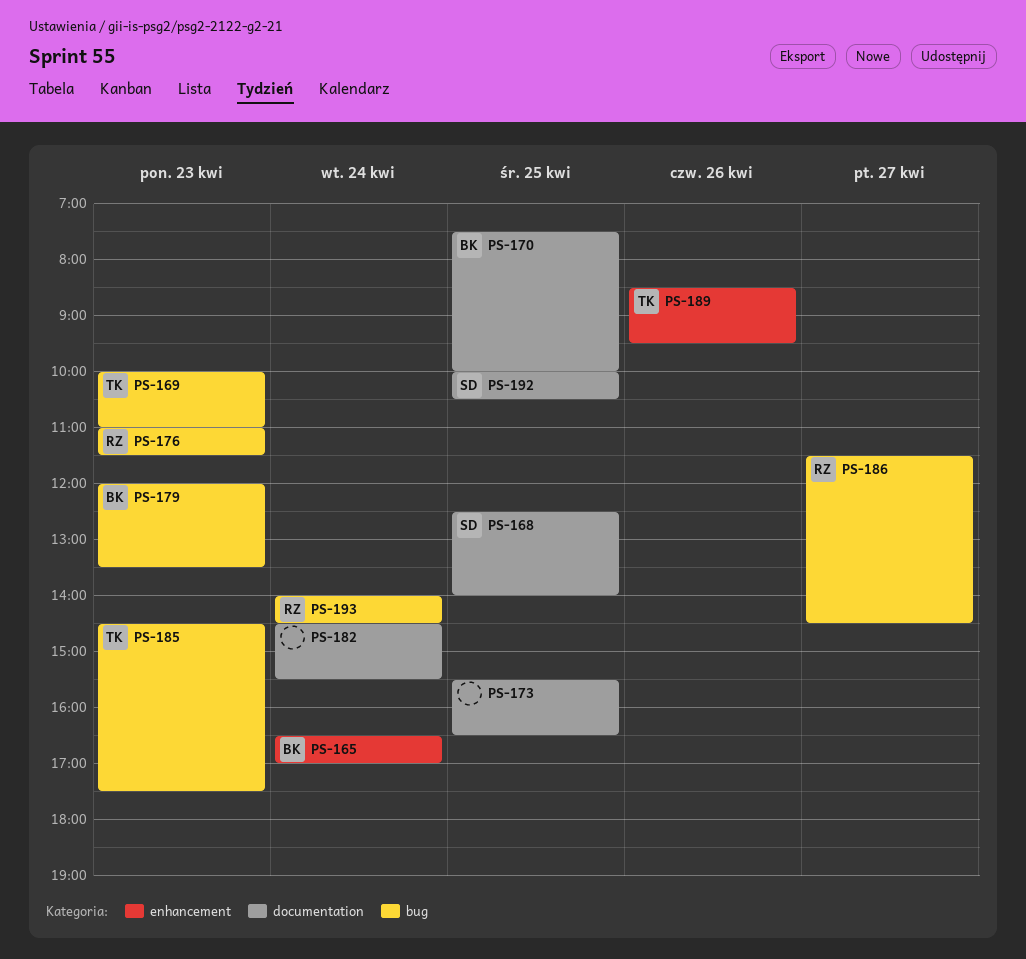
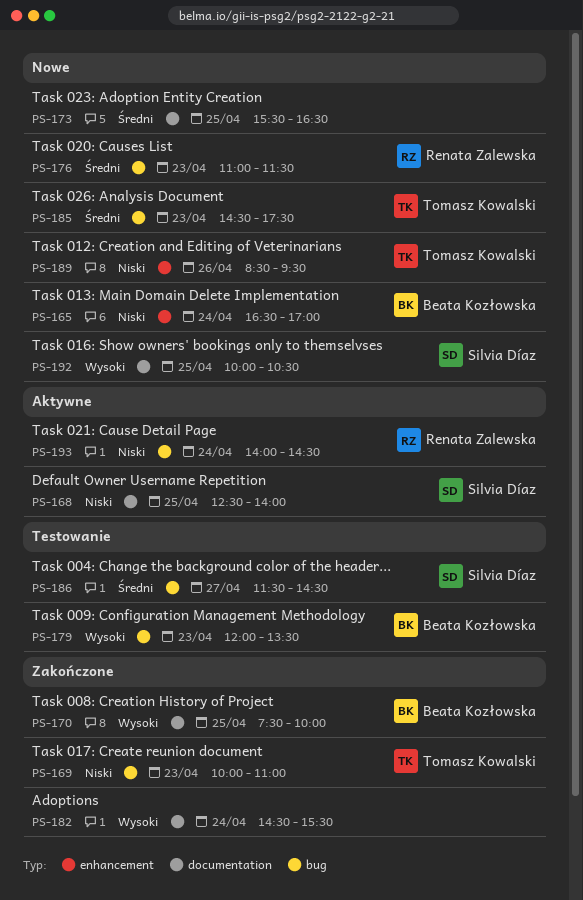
PS-186, owner: Renata Zalewska -> Silvia Díaz

